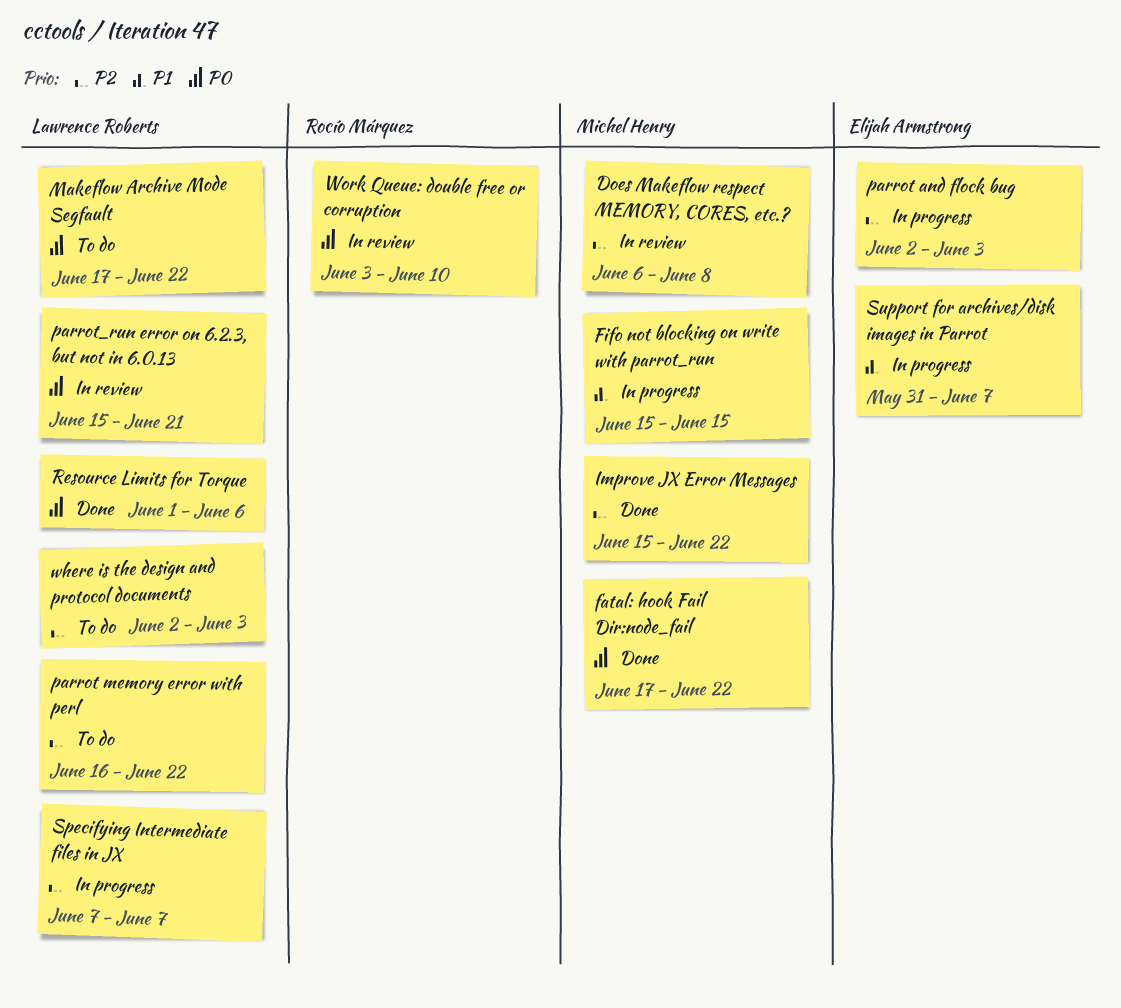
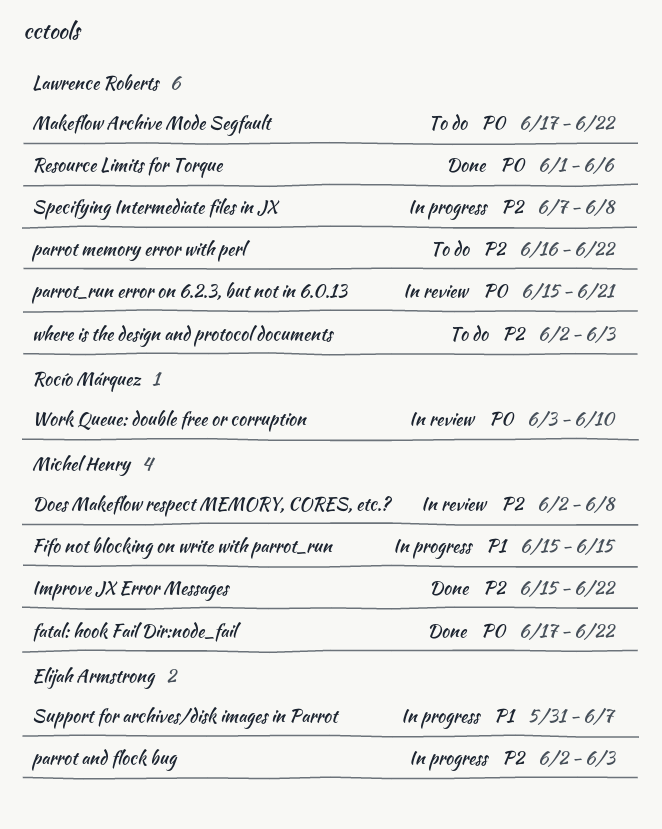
Does Makeflow respect MEMORY, CORES, etc.?, start: Jun 6 -> Jun 2
Specifying Intermediate files in JX, due: Jun 7 -> Jun 8

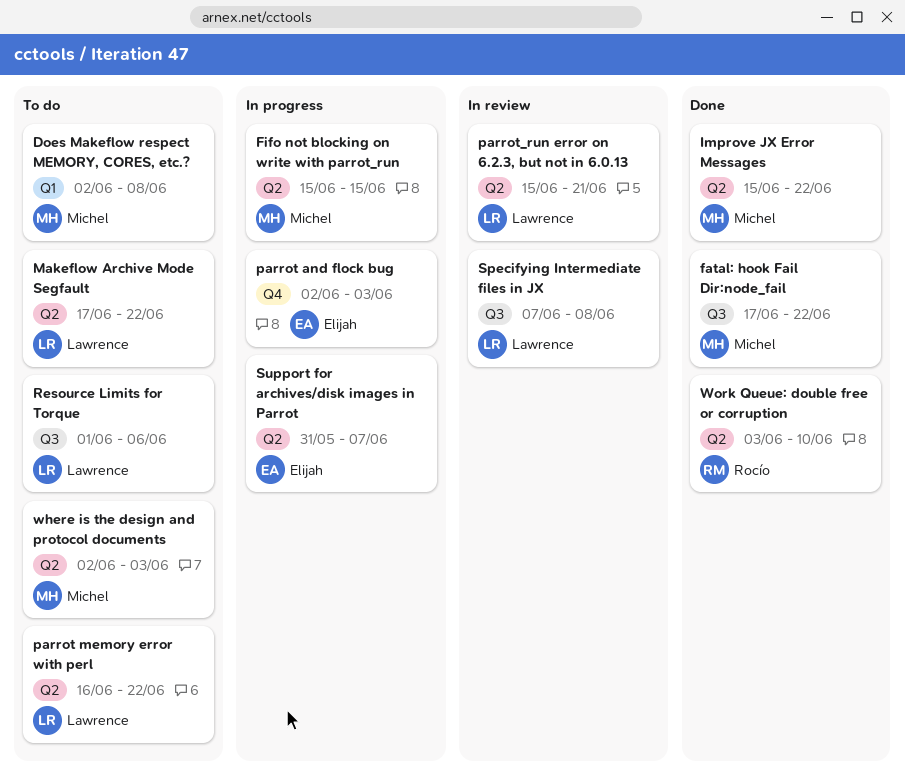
Does Makeflow respect MEMORY, CORES, etc.?, status: In review -> To do
Resource Limits for Torque, status: Done -> To do
Specifying Intermediate files in JX, status: In progress -> In review
where is the design and protocol documents, owner: Lawrence Roberts -> Michel Henry
Work Queue: double free or corruption, status: In review -> Done

